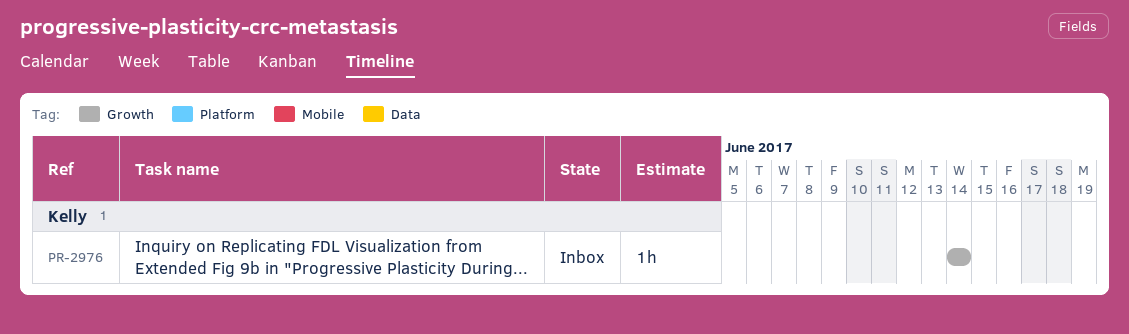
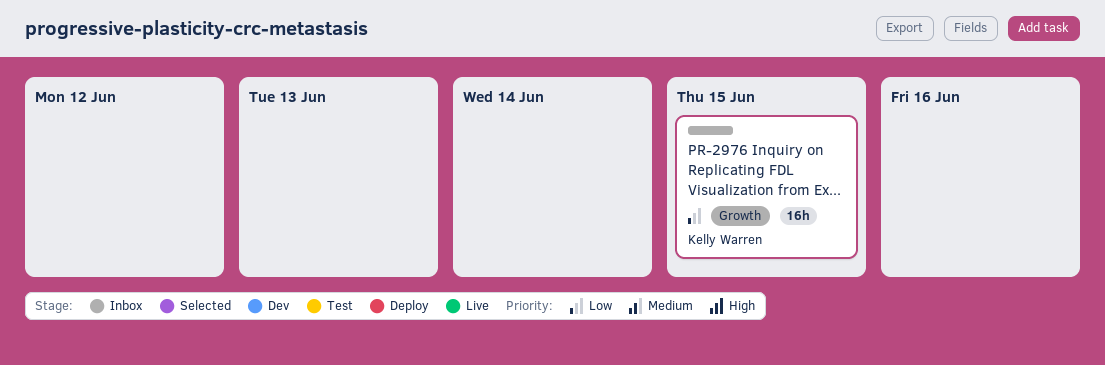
PR-2976, estimate: 1h -> 16h
PR-2976, due: Jun 14 -> Jun 15

